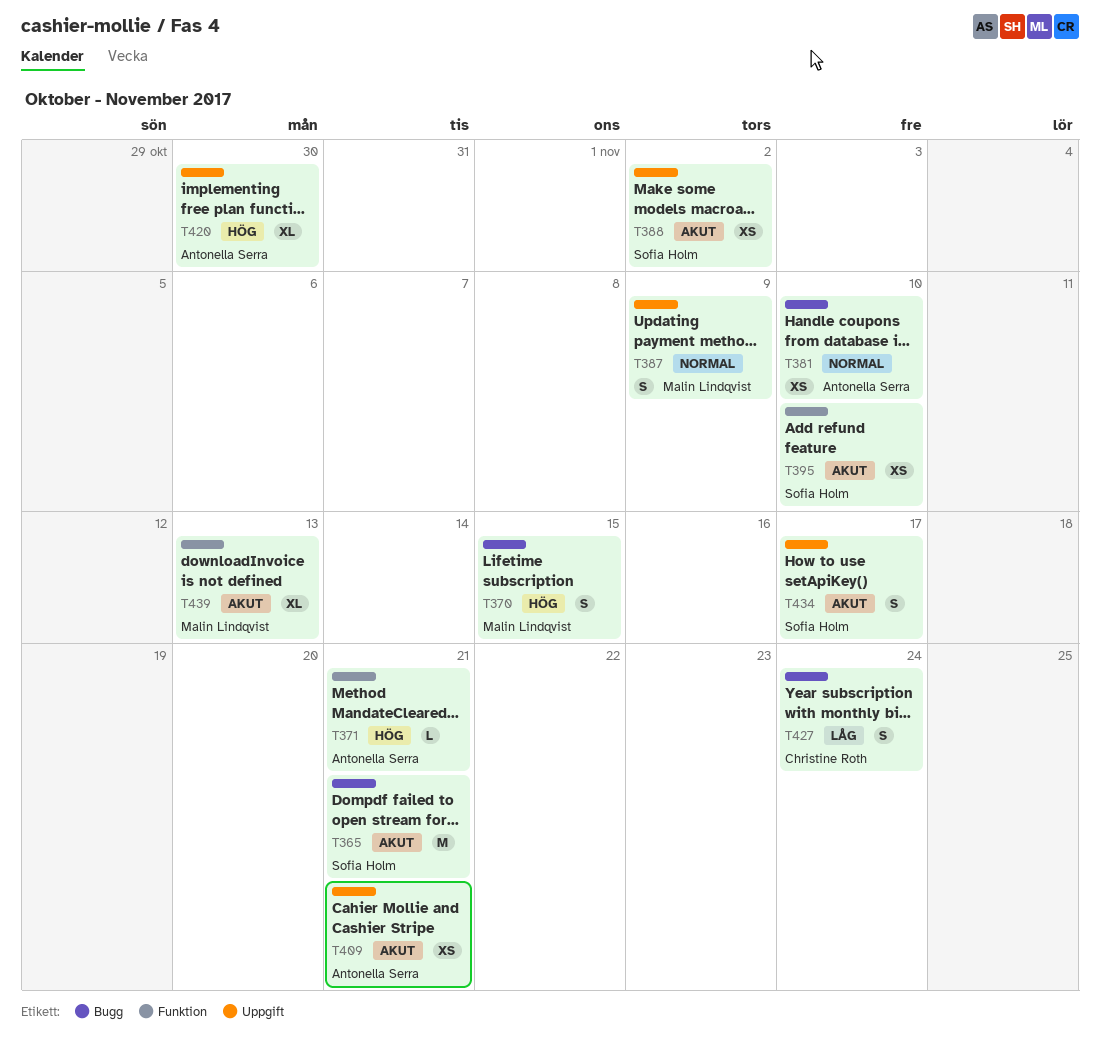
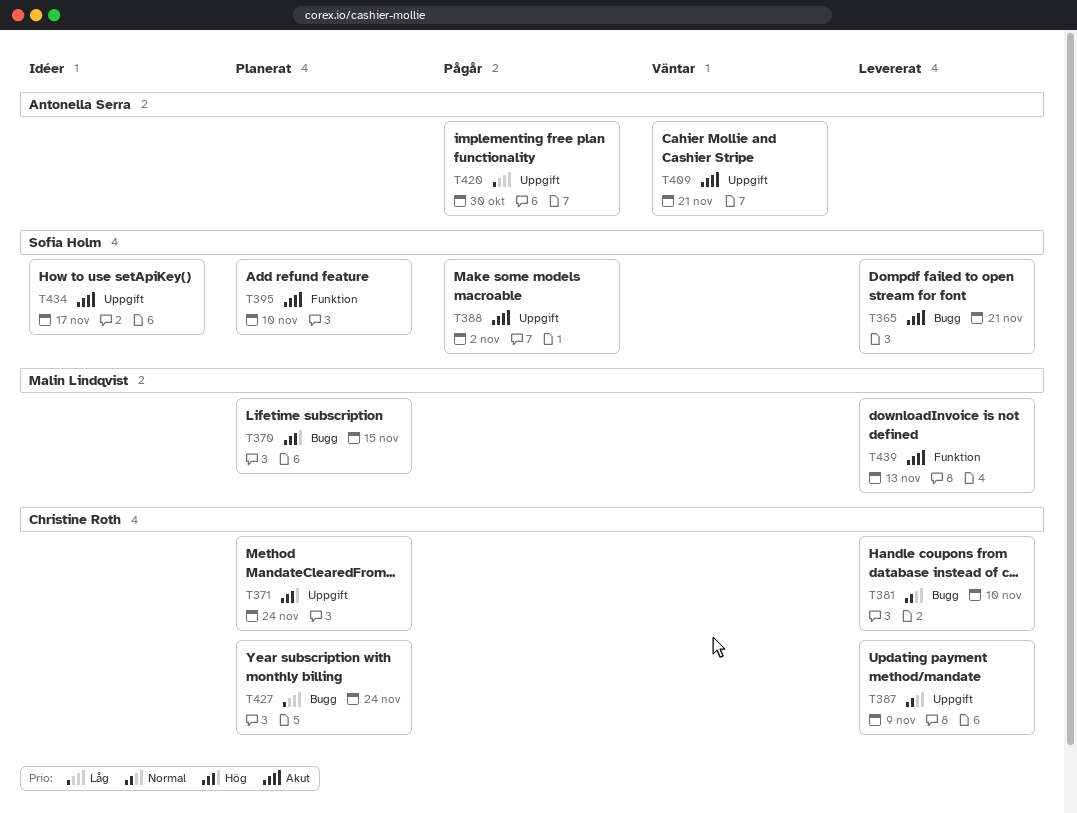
T371, owner: Antonella Serra -> Christine Roth
T371, label: Funktion -> Uppgift
T371, due: Nov 21 -> Nov 24
T381, owner: Antonella Serra -> Christine Roth
T387, owner: Malin Lindqvist -> Christine Roth
T420, priority: Hög -> Låg

